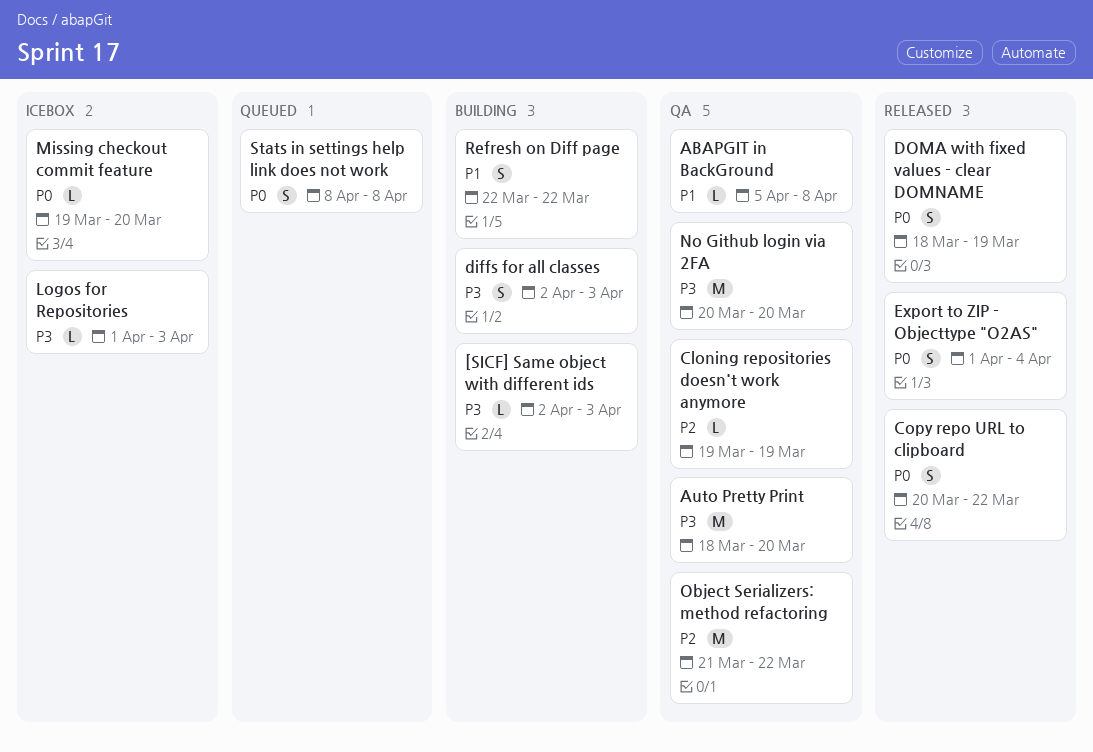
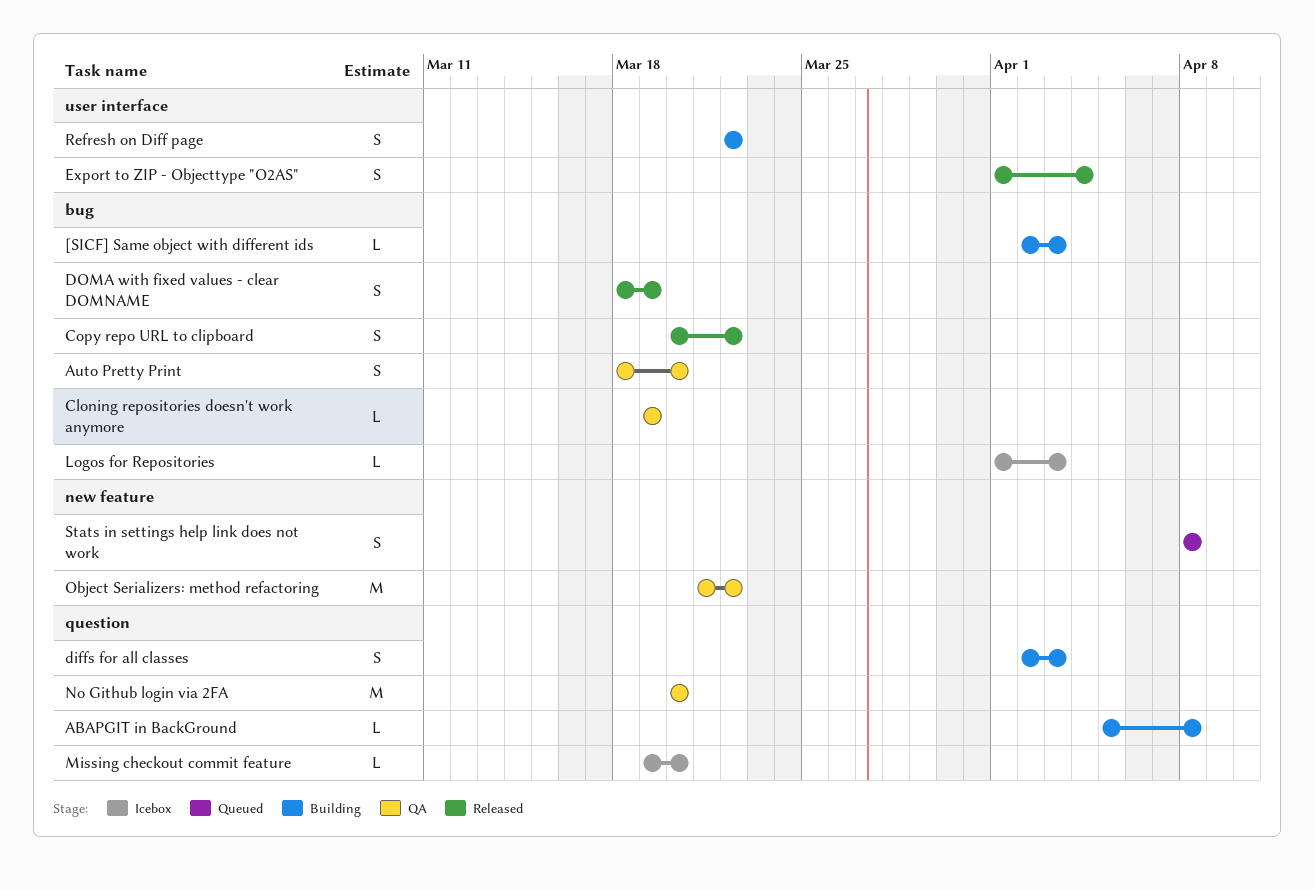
ABAPGIT in BackGround, status: QA -> Building
Auto Pretty Print, estimate: M -> S

